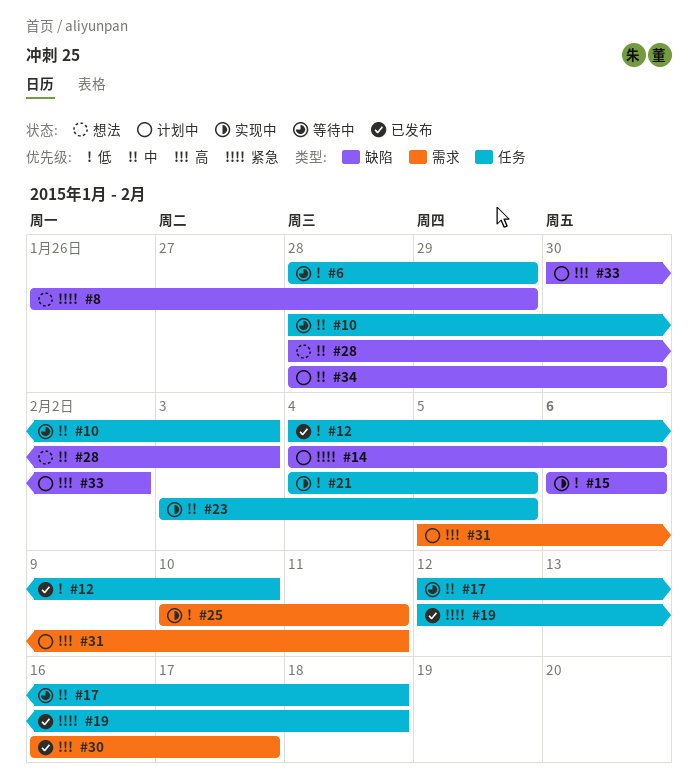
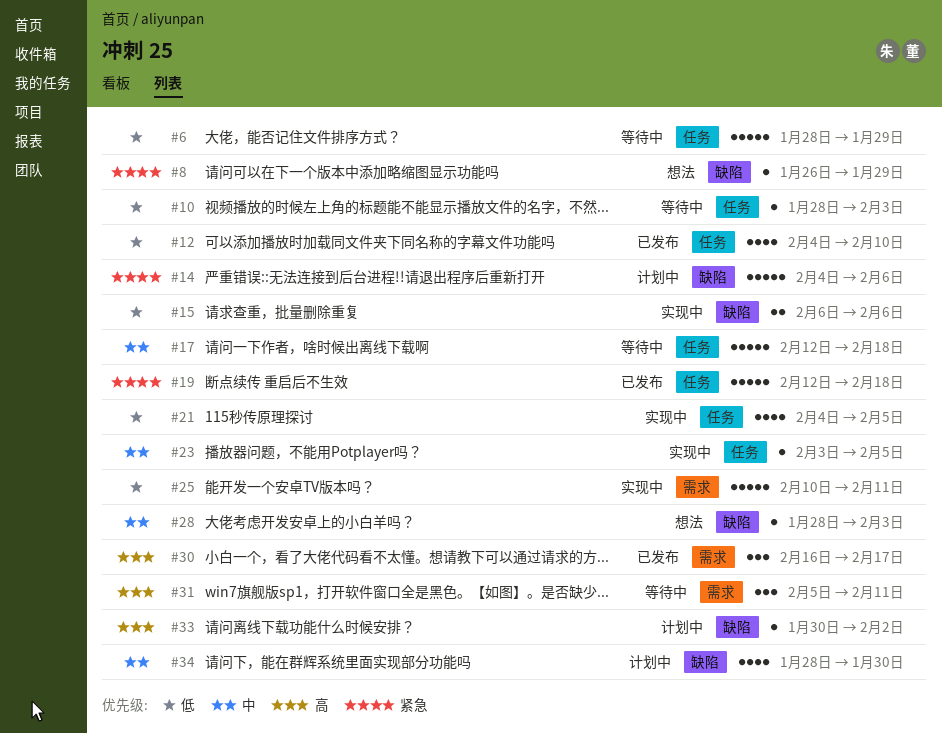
#10, priority: 中 -> 低
#31, status: 计划中 -> 等待中

